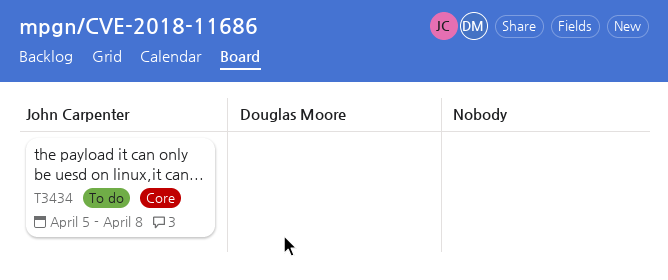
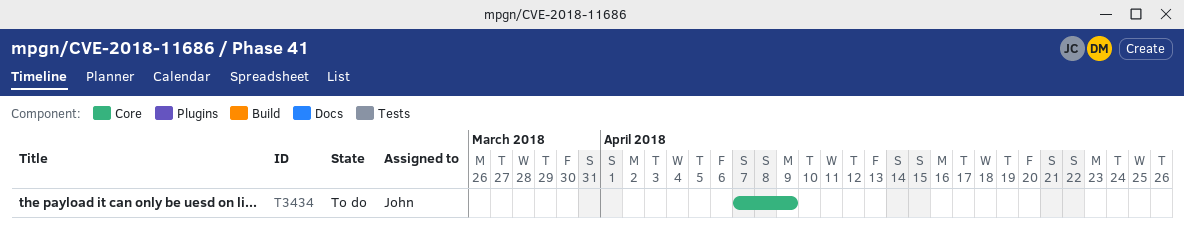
T3434, start: Apr 5 -> Apr 7
T3434, due: Apr 8 -> Apr 9

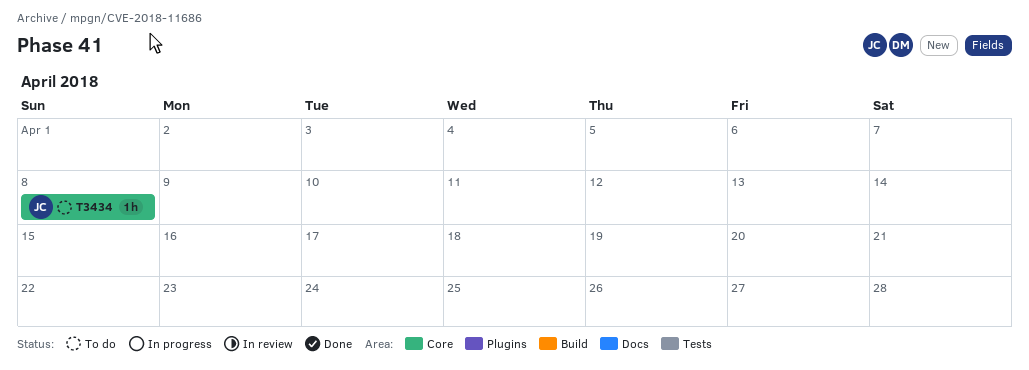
T3434, start: Apr 7 -> Apr 8
T3434, due: Apr 9 -> Apr 8

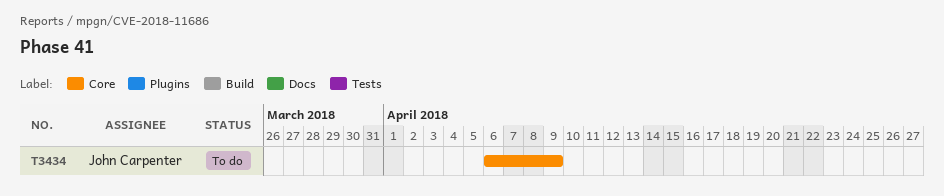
T3434, start: Apr 8 -> Apr 6
T3434, due: Apr 8 -> Apr 9

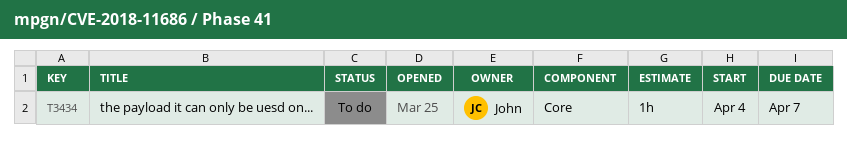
T3434, start: Apr 6 -> Apr 4
T3434, due: Apr 9 -> Apr 7

